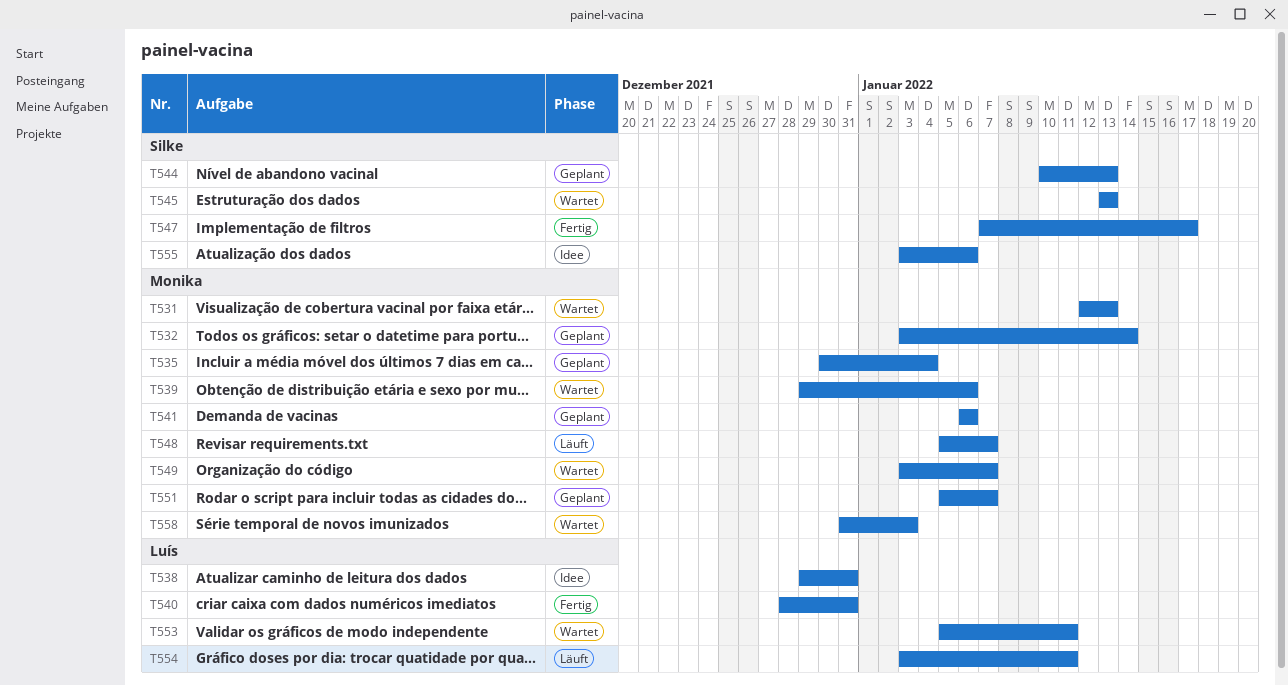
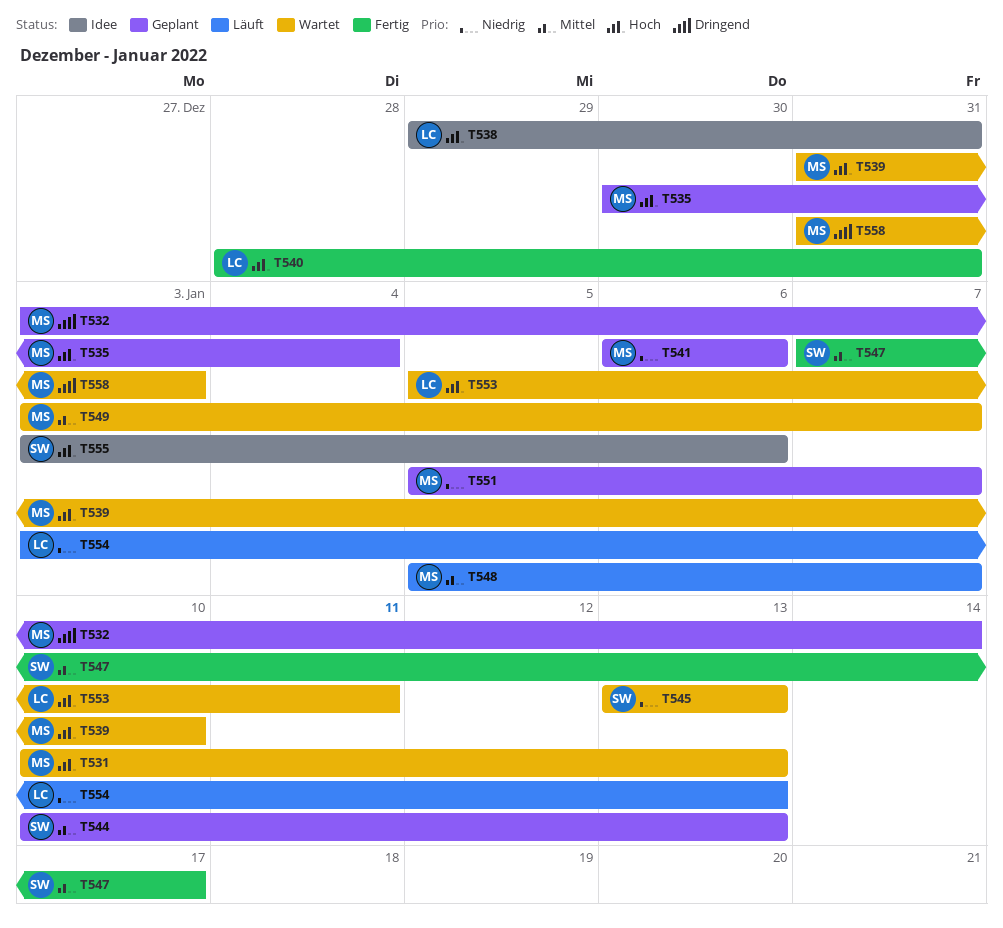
T531, start: Jan 12 -> Jan 10
T539, start: Dec 29 -> Dec 31
T539, due: Jan 6 -> Jan 10
T554, due: Jan 11 -> Jan 13

